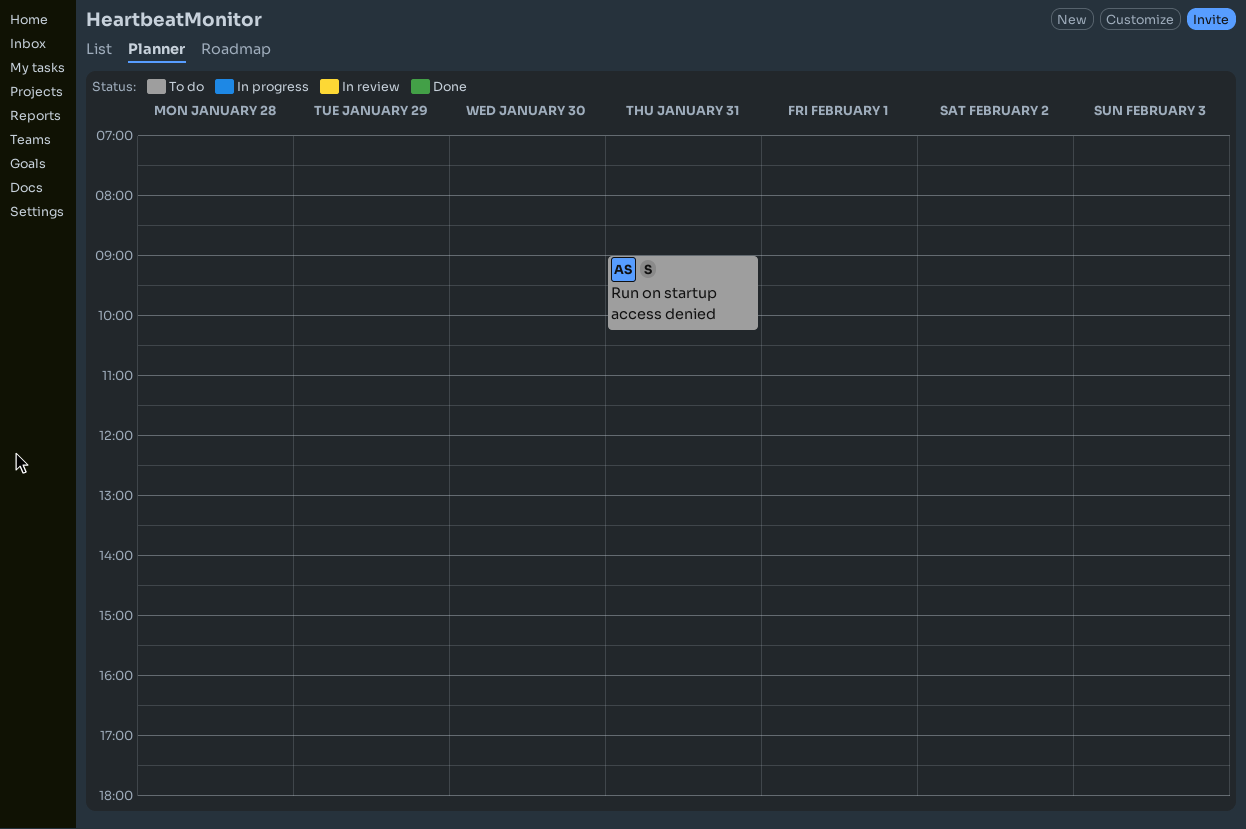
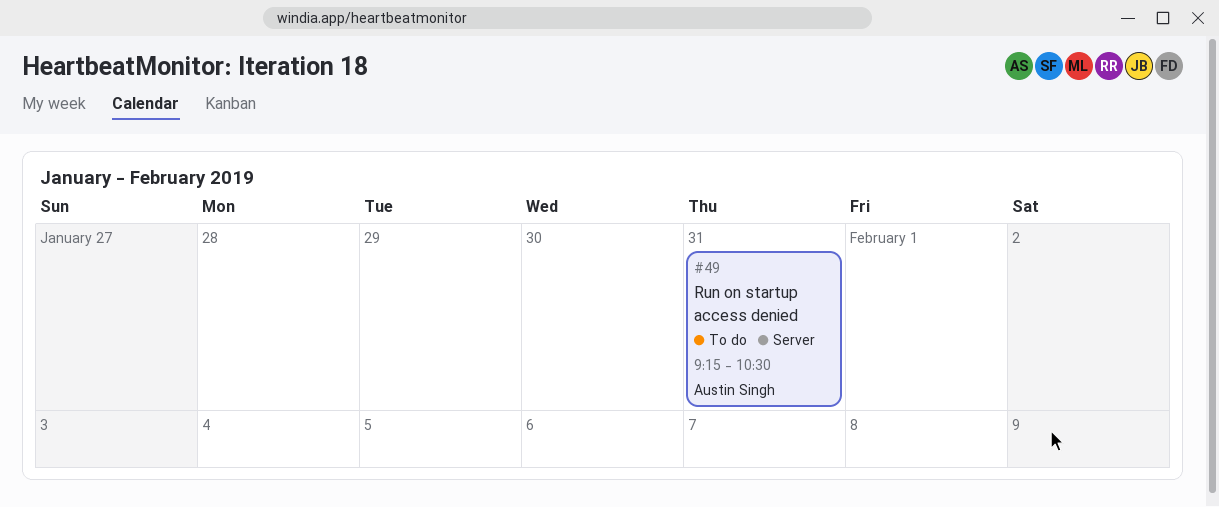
Run on startup access denied, begins: 09:00 -> 09:15
Run on startup access denied, ends: 10:15 -> 10:30

